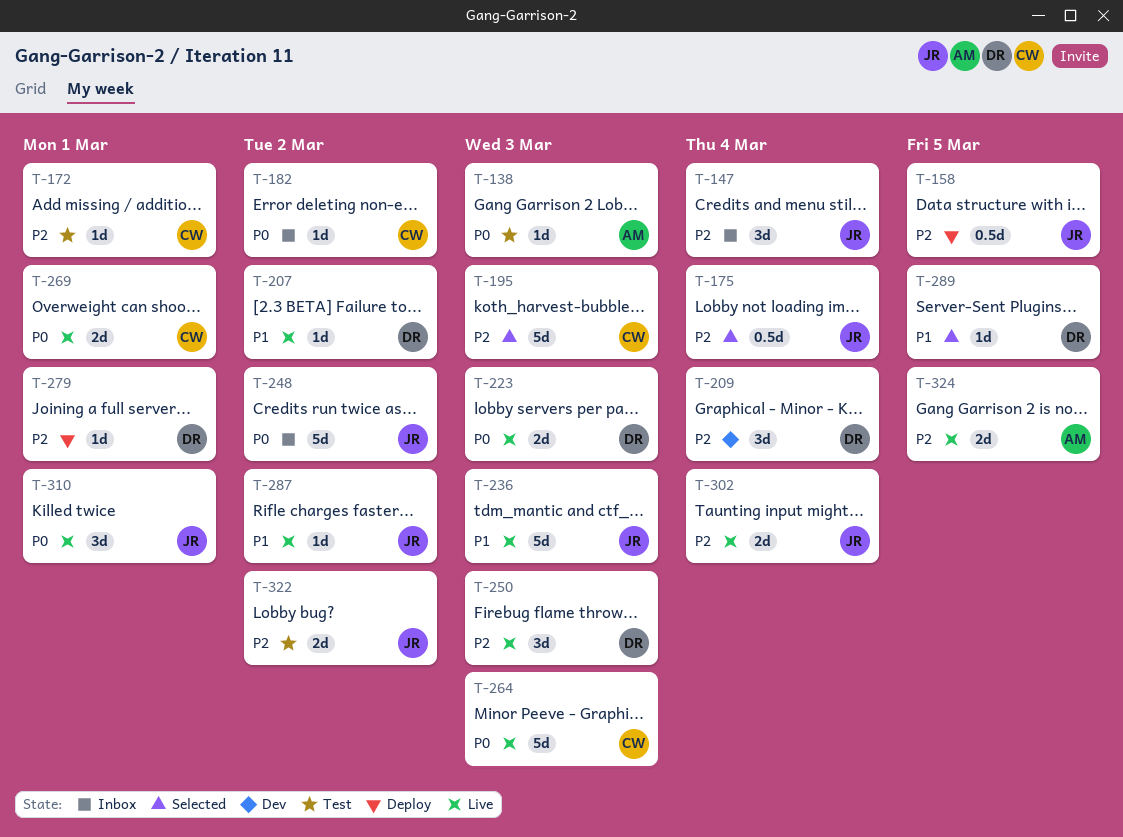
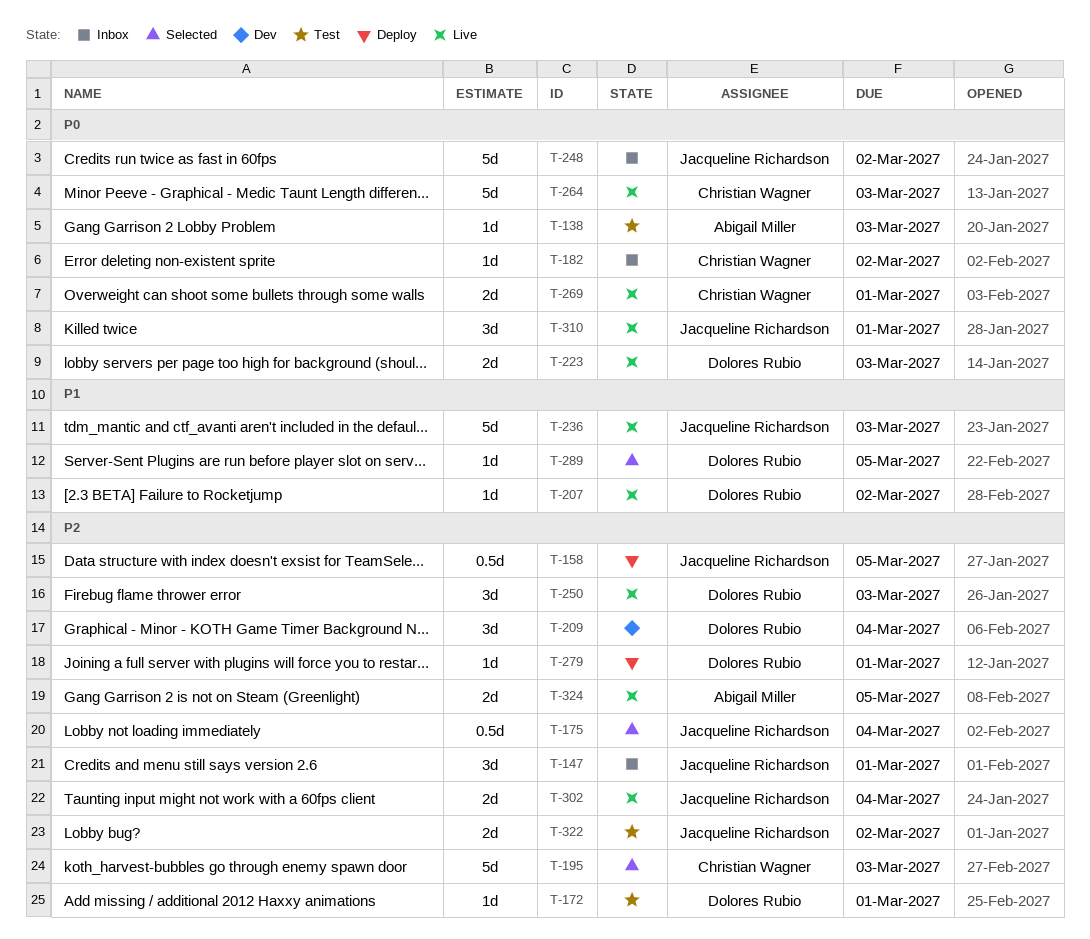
T-147, due: Mar 4 -> Mar 1
T-172, owner: Christian Wagner -> Dolores Rubio
T-287: present -> none

